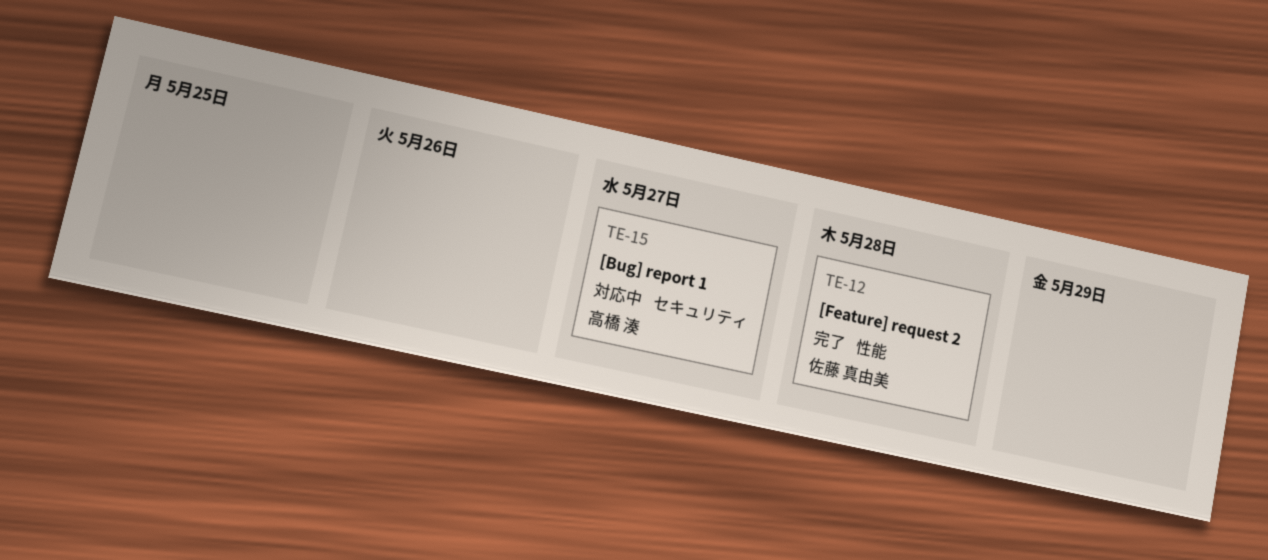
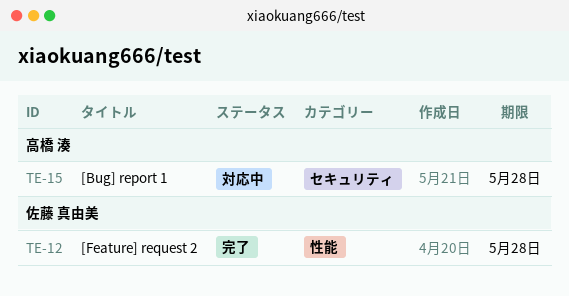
TE-15, due: May 27 -> May 28

